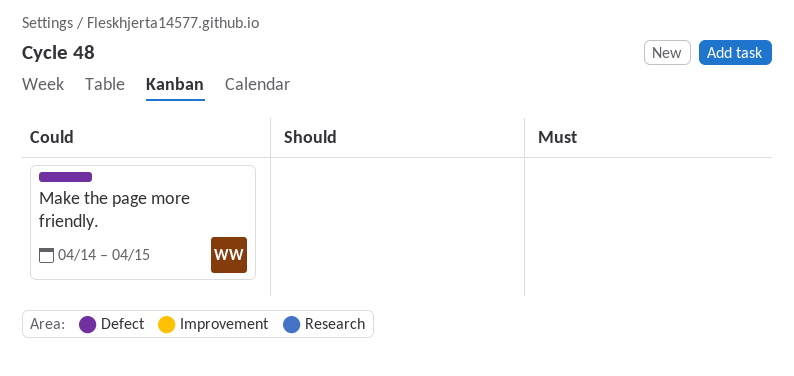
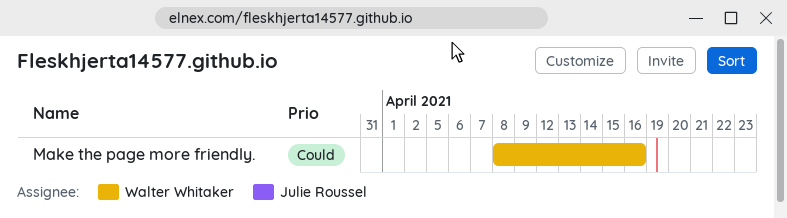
Make the page more friendly., start: Apr 14 -> Apr 8
Make the page more friendly., due: Apr 15 -> Apr 16

